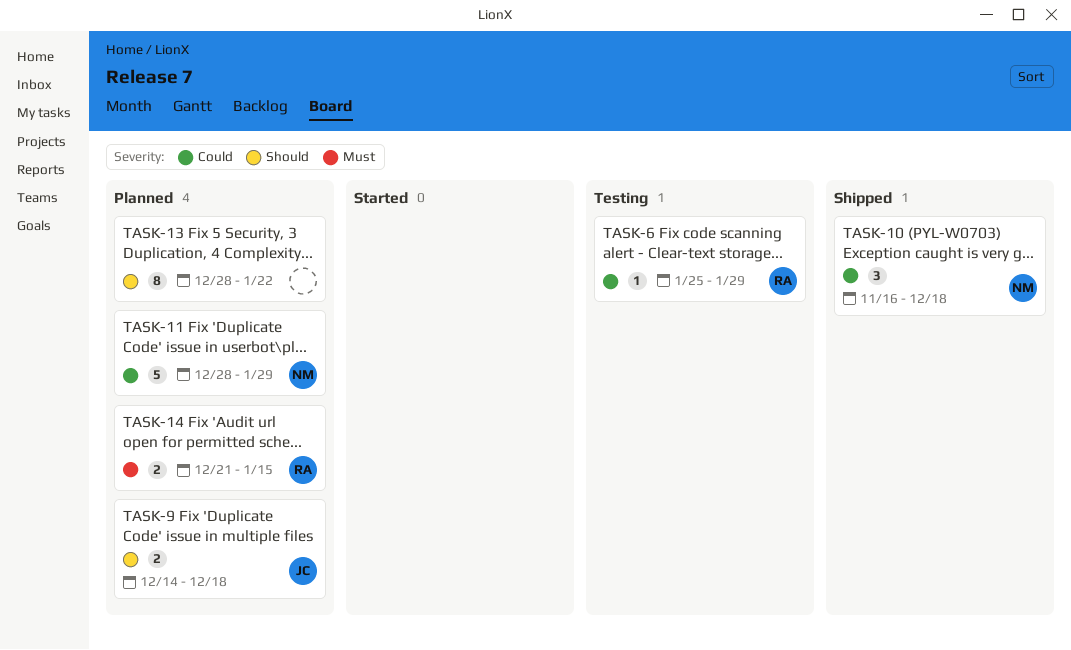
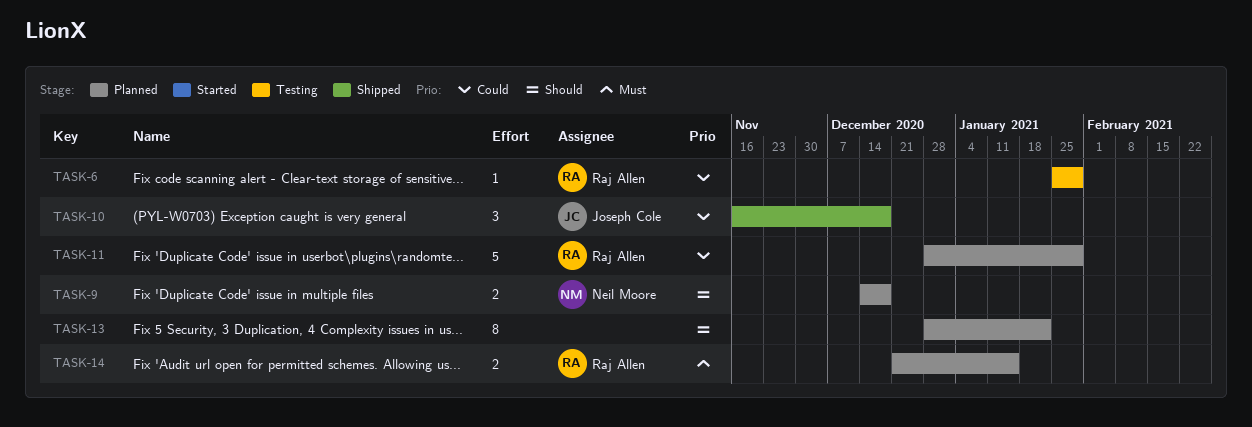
TASK-9, owner: Joseph Cole -> Neil Moore
TASK-10, owner: Neil Moore -> Joseph Cole
TASK-11, owner: Neil Moore -> Raj Allen

